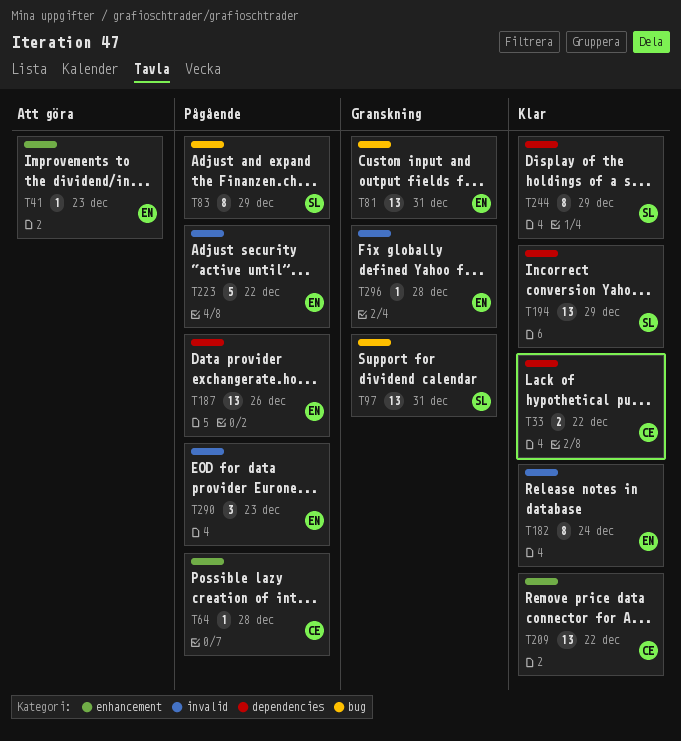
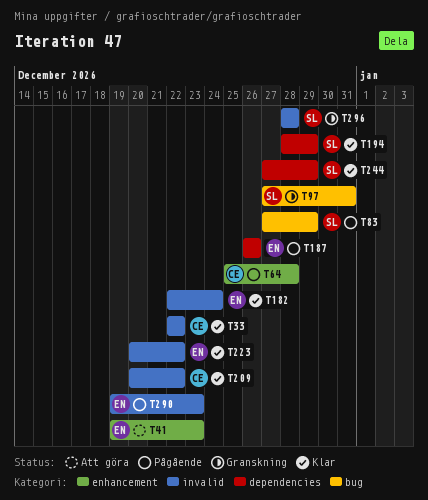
T33, label: dependencies -> invalid
T81: present -> none
T209, label: enhancement -> invalid
T223, status: Pågående -> Klar
T296, owner: EN -> SL

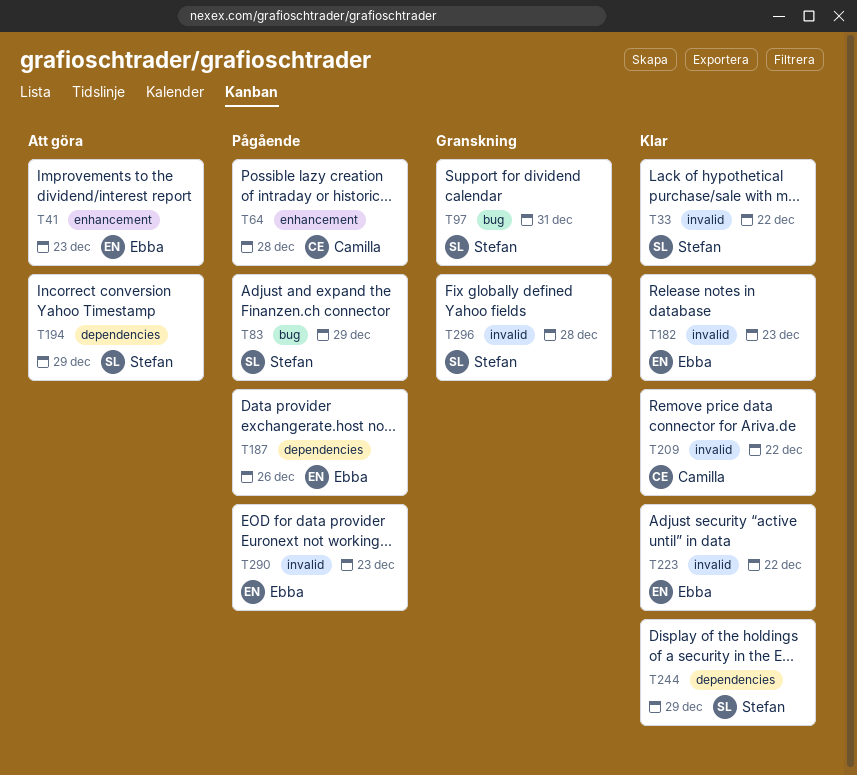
T33, owner: Camilla -> Stefan
T182, due: Dec 24 -> Dec 23
T194, status: Klar -> Att göra

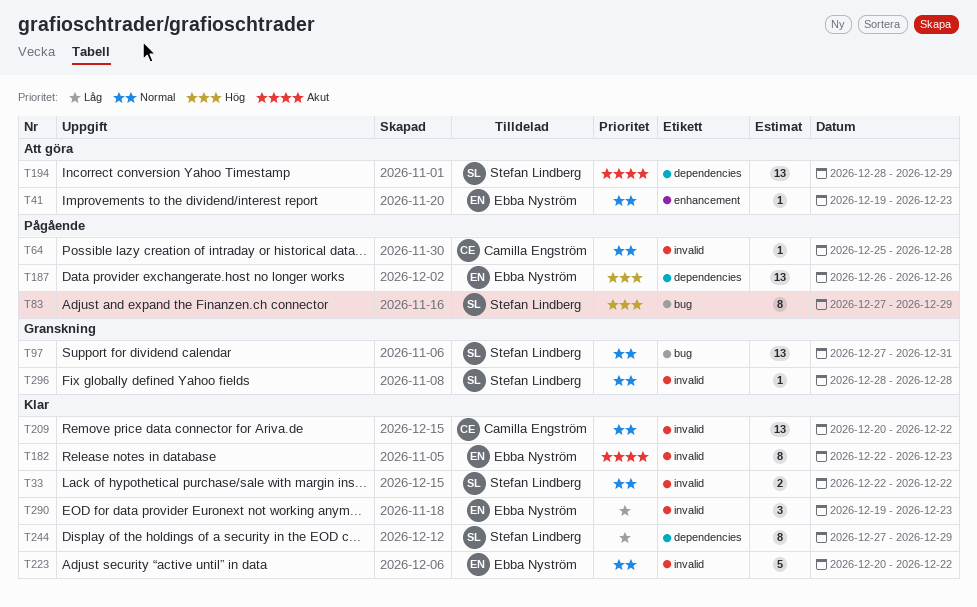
T64, label: enhancement -> invalid
T290, status: Pågående -> Klar

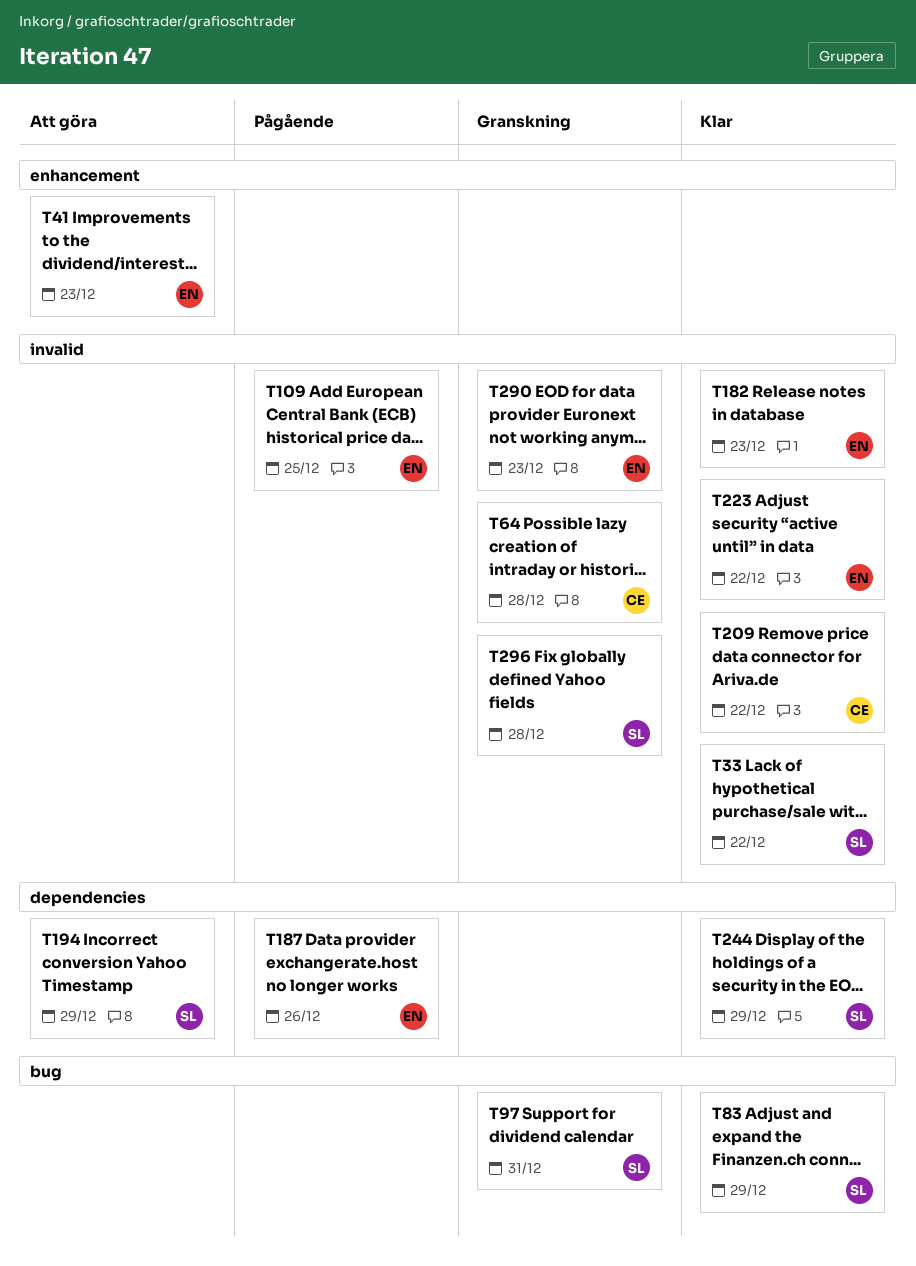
T64, status: Pågående -> Granskning
T83, status: Pågående -> Klar
T109: none -> present
T290, status: Klar -> Granskning

